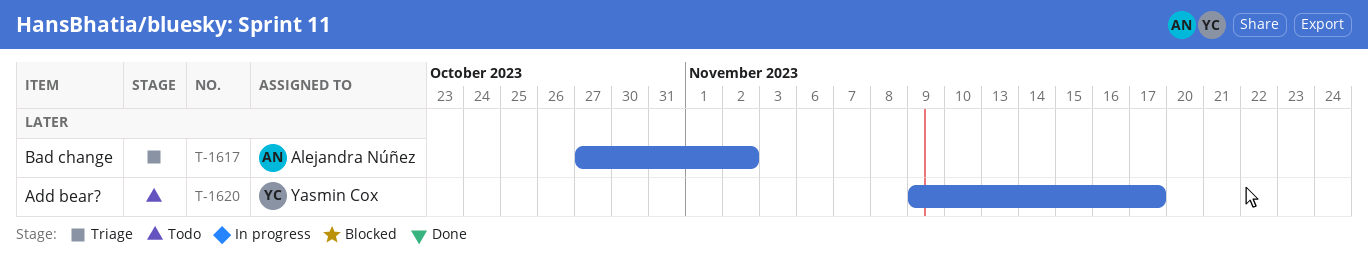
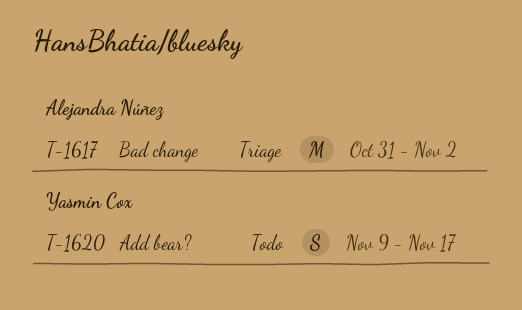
T-1617, start: Oct 27 -> Oct 31

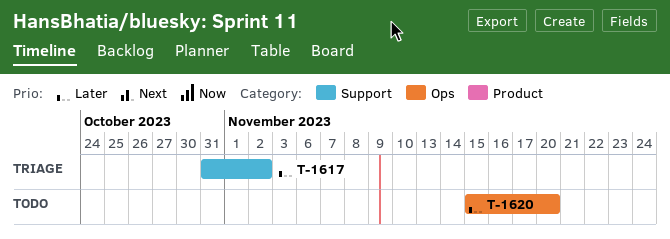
T-1620, start: Nov 9 -> Nov 15
T-1620, due: Nov 17 -> Nov 20

